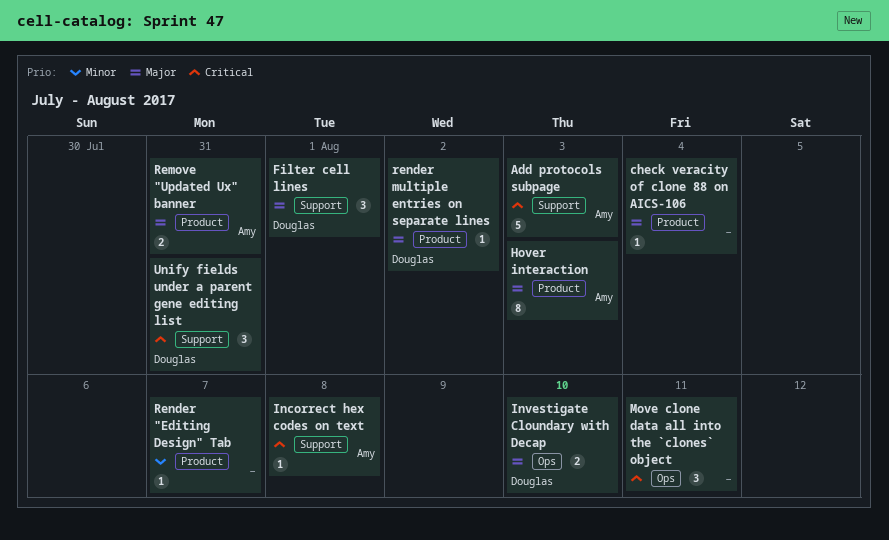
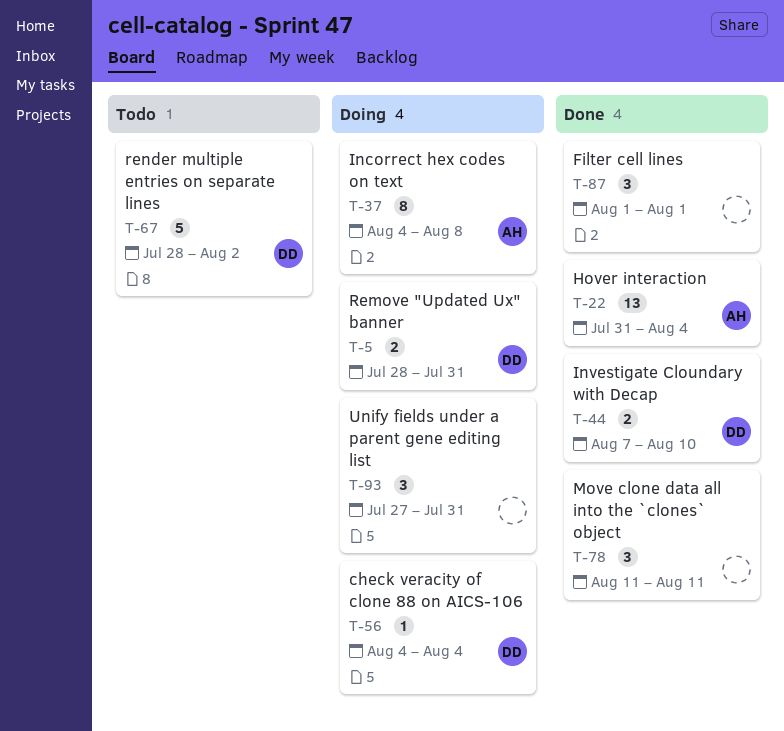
Add protocols subpage: present -> none
check veracity of clone 88 on AICS-106, owner: none -> Douglas
Filter cell lines, owner: Douglas -> none
Hover interaction, estimate: 8 -> 13
Hover interaction, due: Aug 3 -> Aug 4
Incorrect hex codes on text, estimate: 1 -> 8
Remove "Updated Ux" banner, owner: Amy -> Douglas
Render "Editing Design" Tab: present -> none
render multiple entries on separate lines, estimate: 1 -> 5
Unify fields under a parent gene editing list, owner: Douglas -> none

